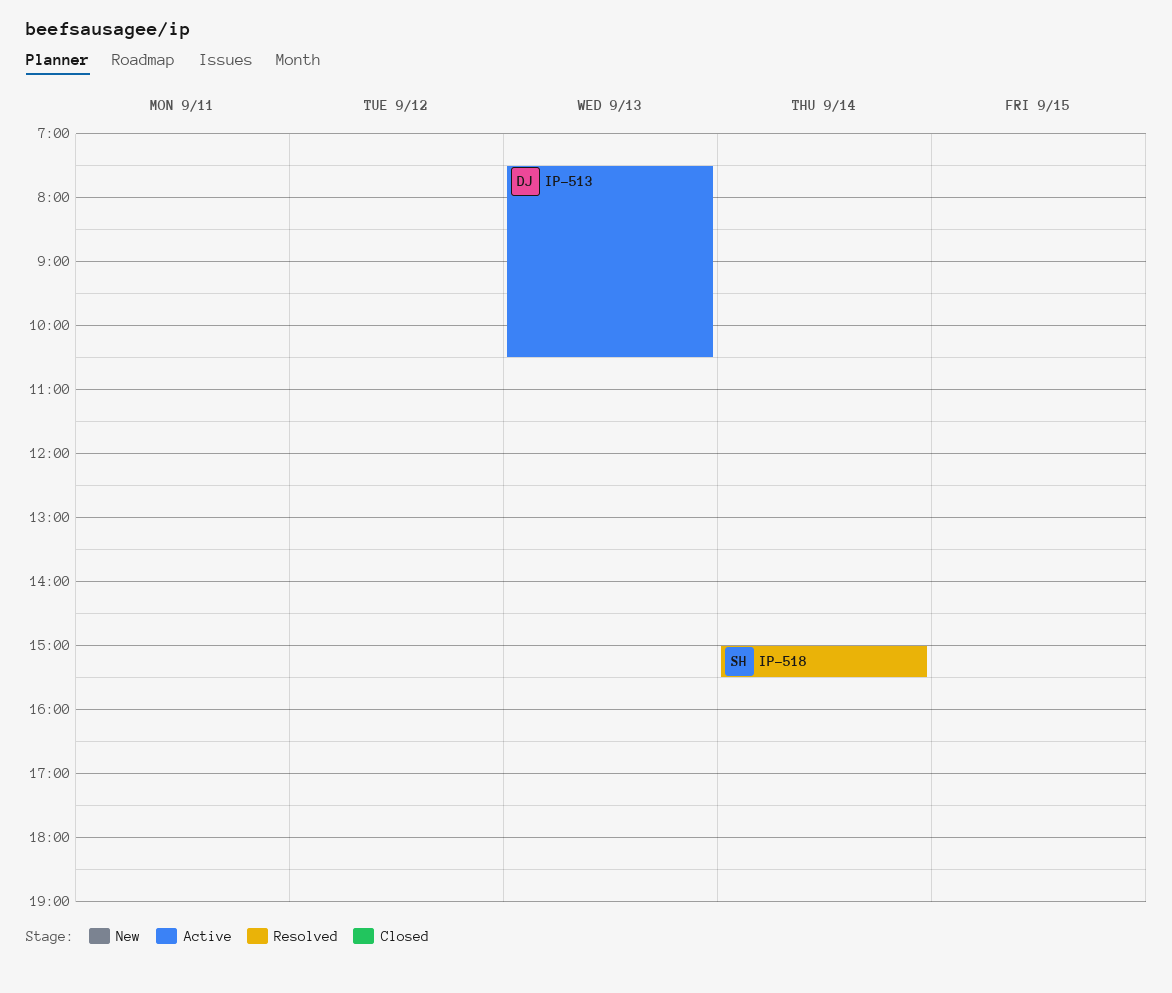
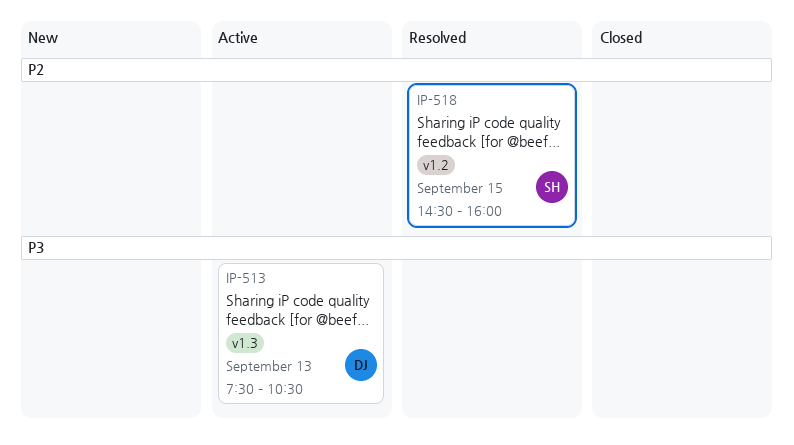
IP-518, day: Sep 14 -> Sep 15
IP-518, begins: 15:00 -> 14:30
IP-518, ends: 15:30 -> 16:00

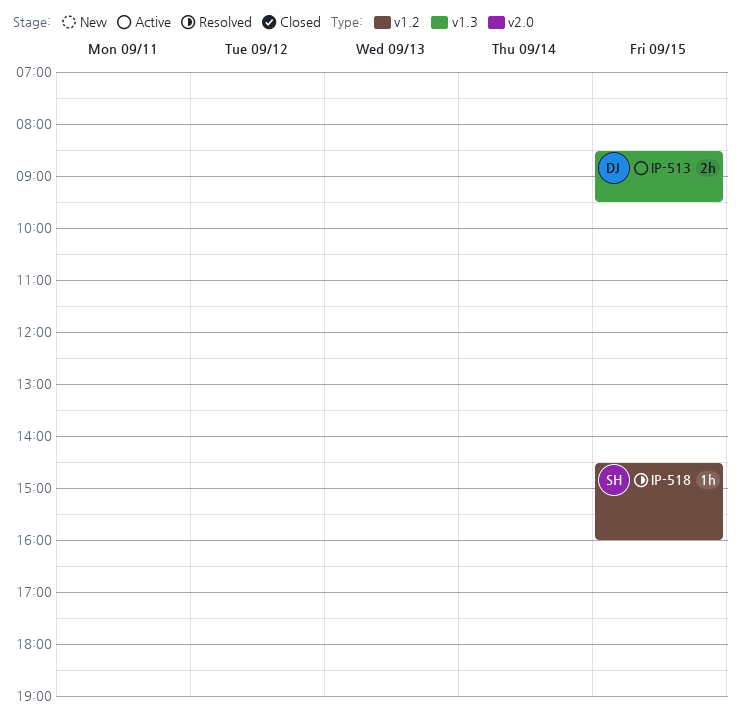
IP-513, day: Sep 13 -> Sep 15
IP-513, begins: 07:30 -> 08:30
IP-513, ends: 10:30 -> 09:30

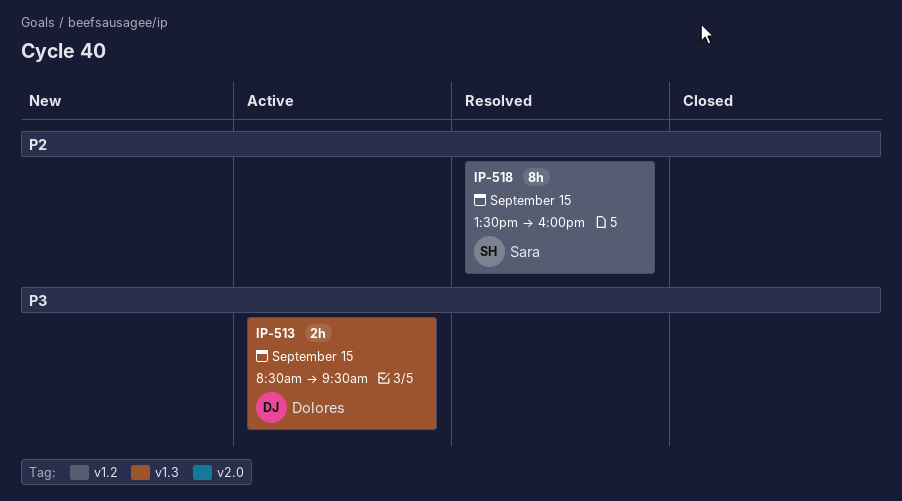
IP-518, estimate: 1h -> 8h
IP-518, begins: 14:30 -> 13:30

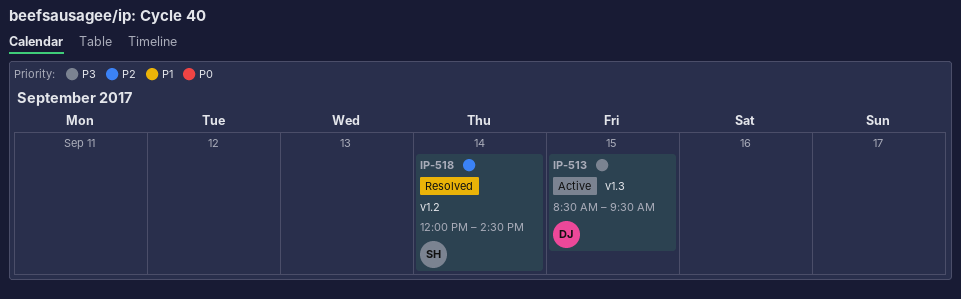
IP-518, day: Sep 15 -> Sep 14
IP-518, begins: 13:30 -> 12:00
IP-518, ends: 16:00 -> 14:30

